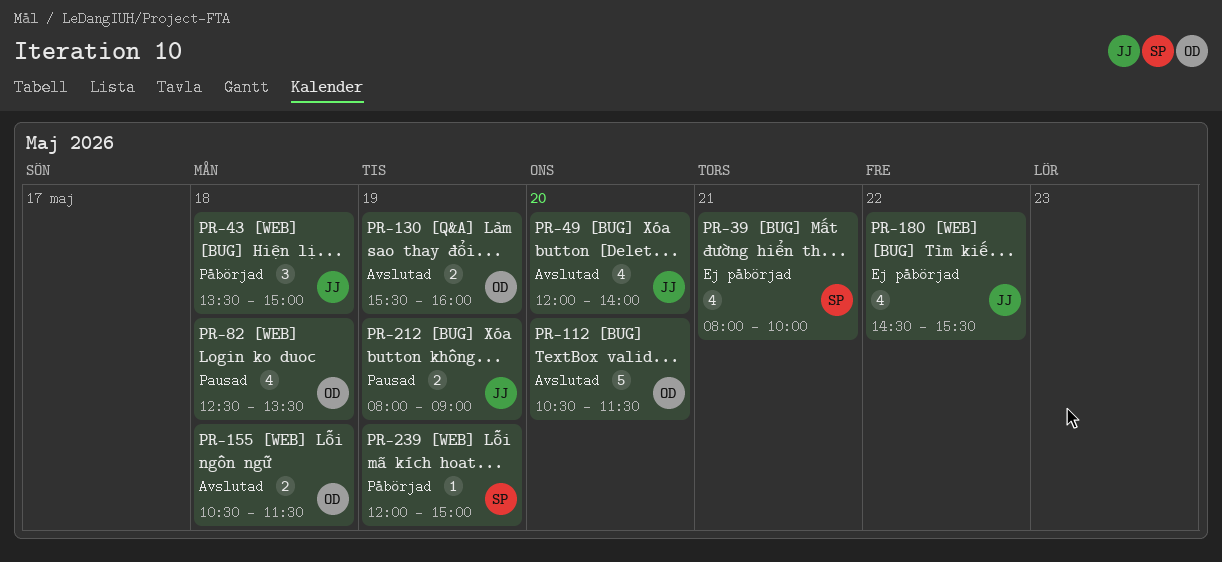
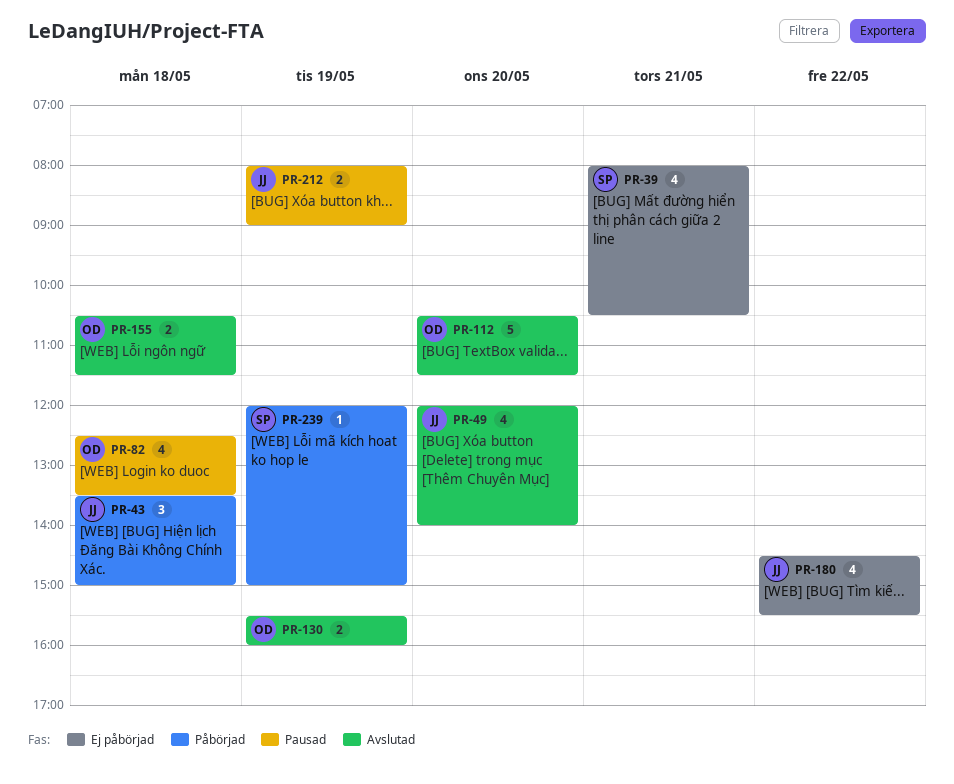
PR-39, ends: 10:00 -> 10:30

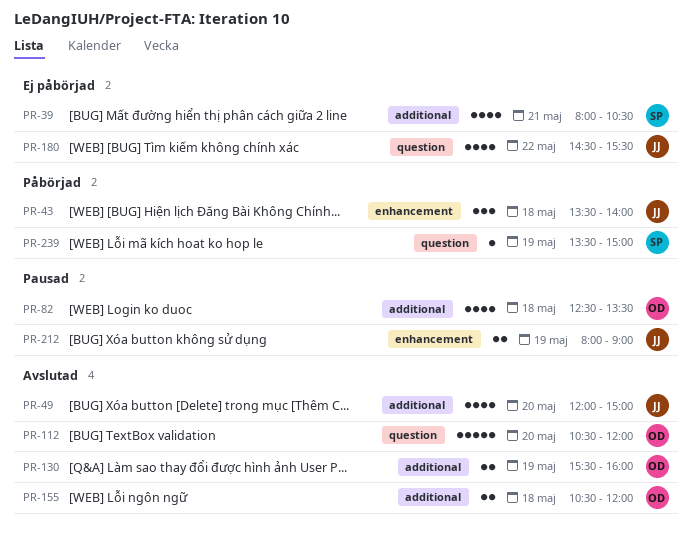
PR-43, ends: 15:00 -> 14:00
PR-49, ends: 14:00 -> 15:00
PR-112, ends: 11:30 -> 12:00
PR-155, ends: 11:30 -> 12:00
PR-239, begins: 12:00 -> 13:30

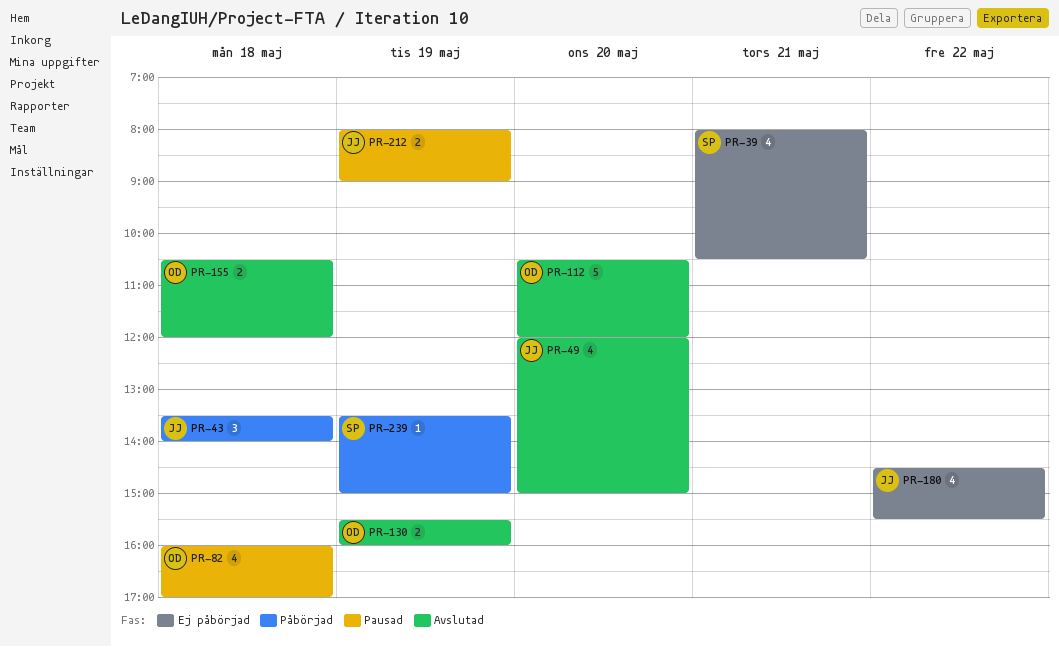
PR-82, begins: 12:30 -> 16:00
PR-82, ends: 13:30 -> 17:00

